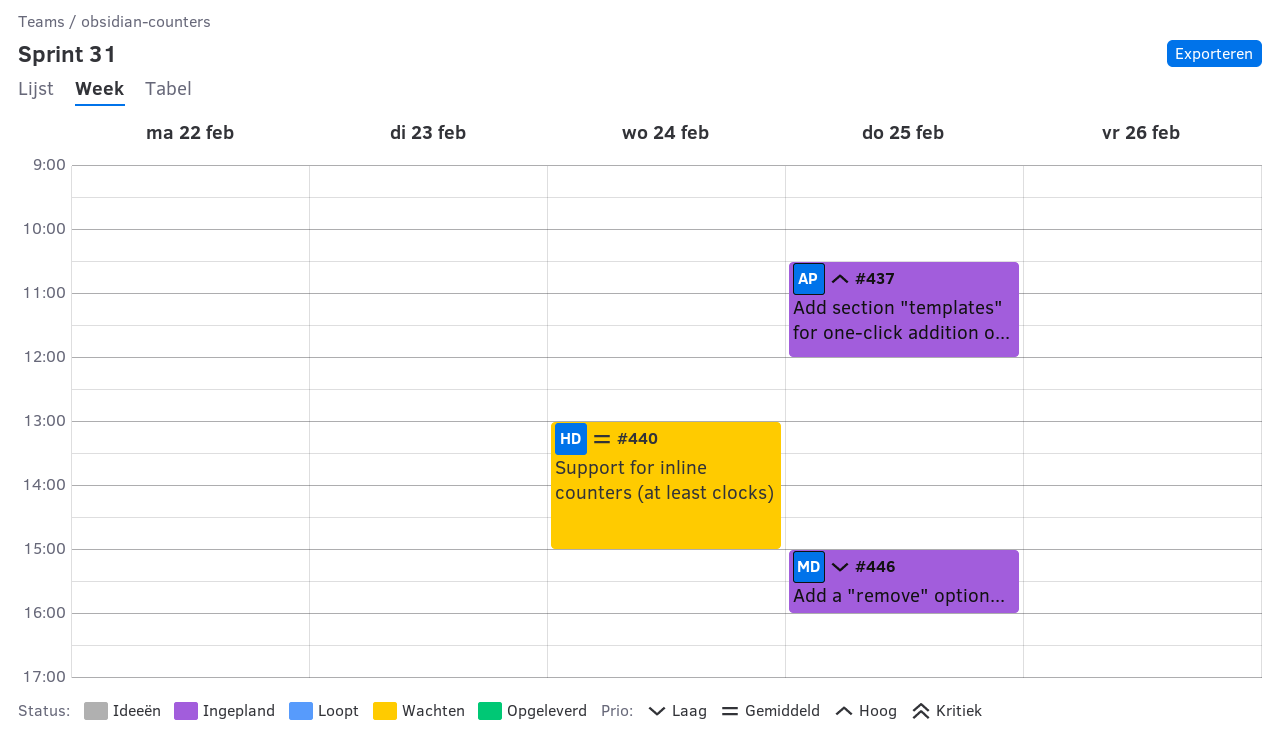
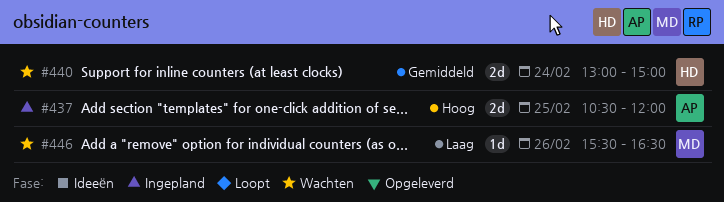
#446, status: Ingepland -> Wachten
#446, day: Feb 25 -> Feb 26
#446, begins: 15:00 -> 15:30
#446, ends: 16:00 -> 16:30

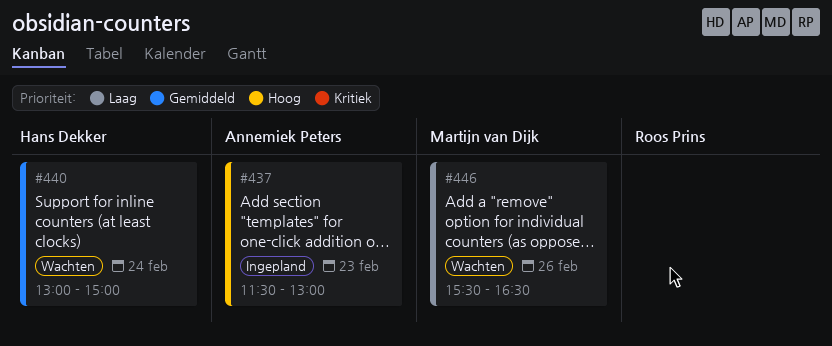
#437, day: Feb 25 -> Feb 23
#437, begins: 10:30 -> 11:30
#437, ends: 12:00 -> 13:00

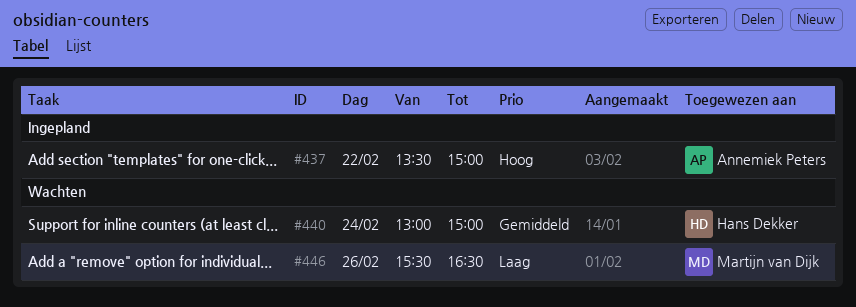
#437, day: Feb 23 -> Feb 22
#437, begins: 11:30 -> 13:30
#437, ends: 13:00 -> 15:00

